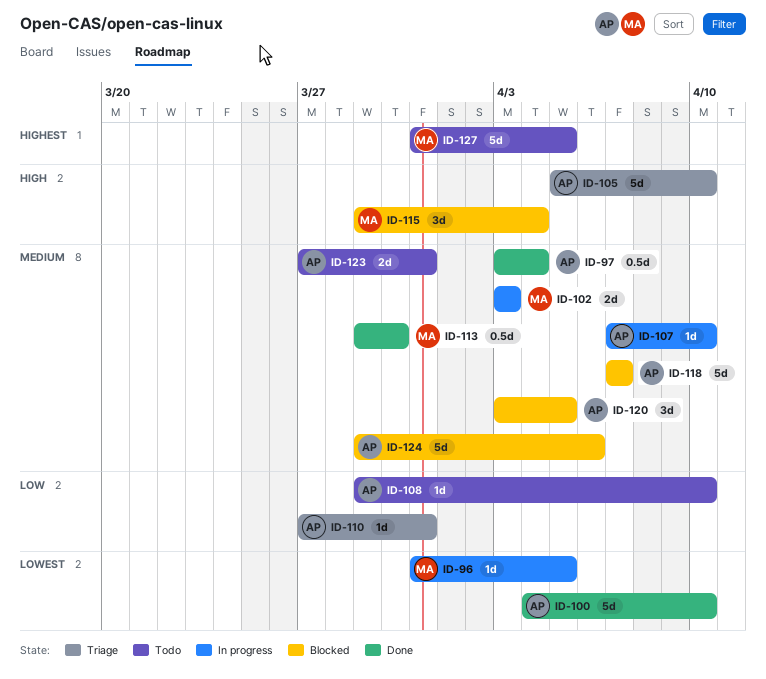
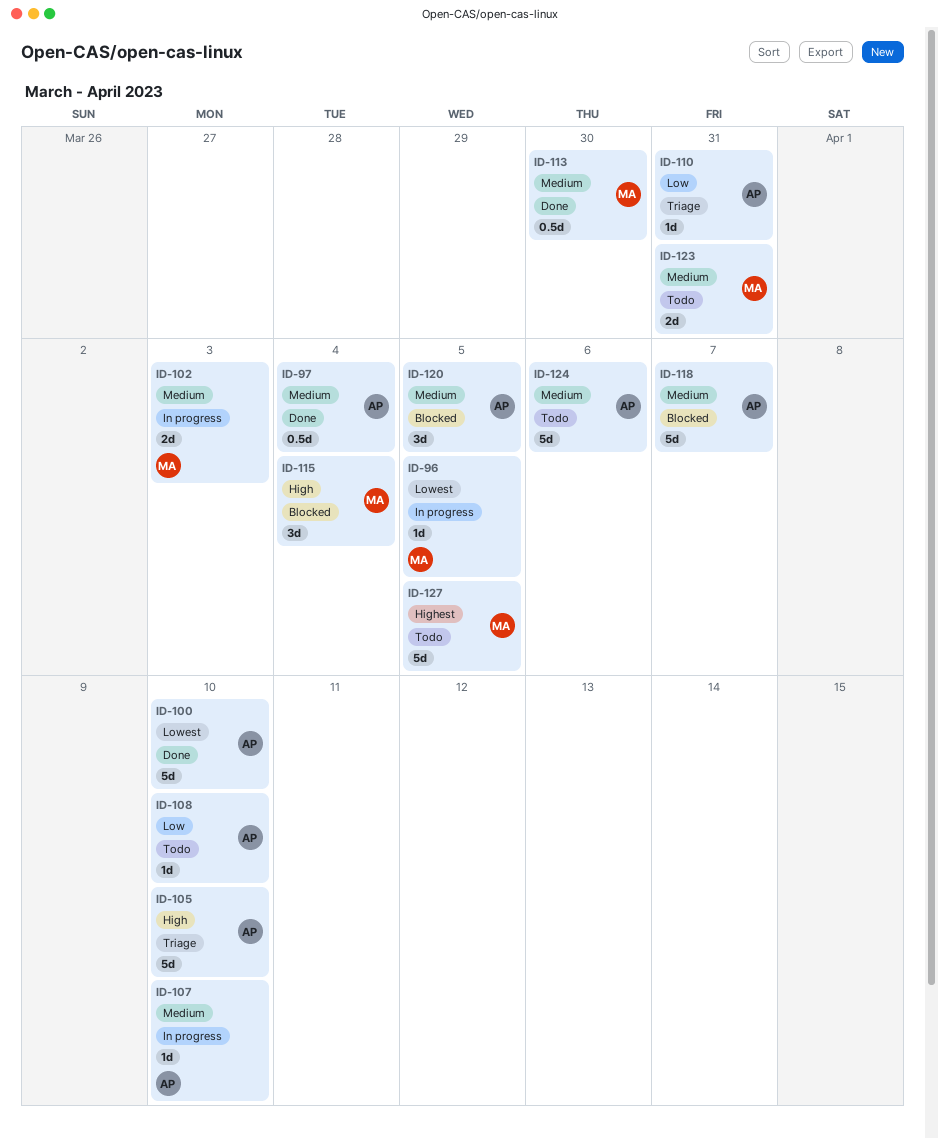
ID-123, owner: AP -> MA
ID-124, status: Blocked -> Todo

